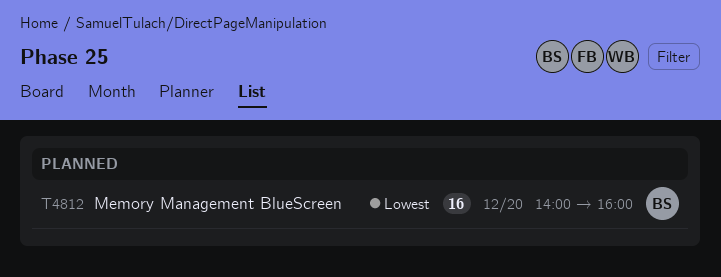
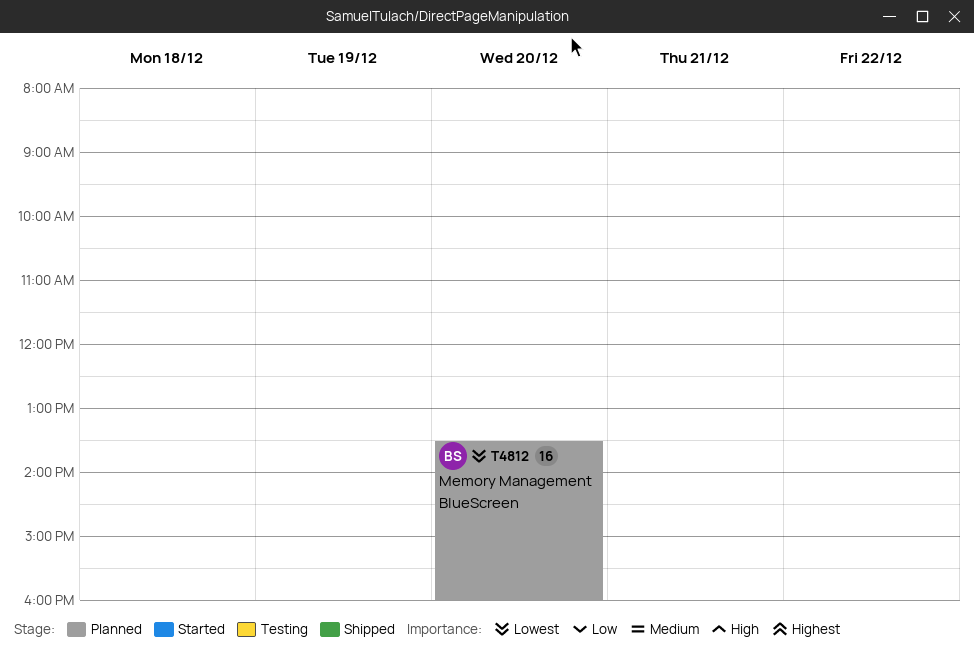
T4812, begins: 14:00 -> 13:30

